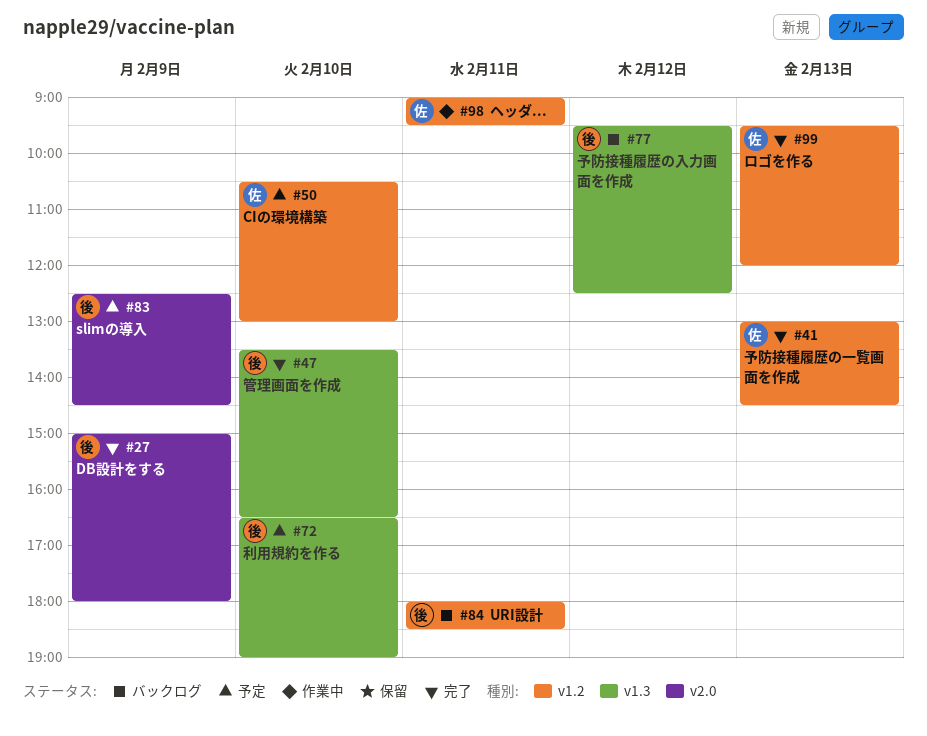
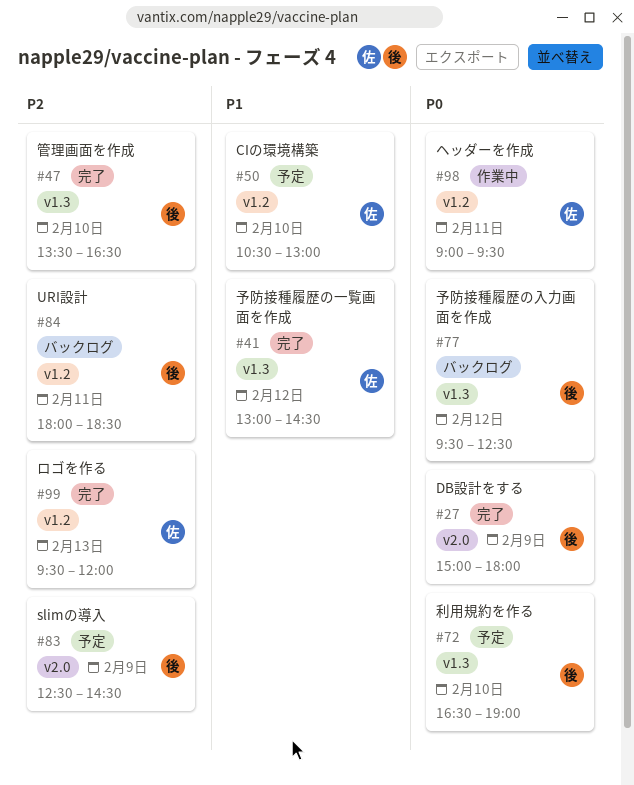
#41, label: v1.2 -> v1.3
#41, day: Feb 13 -> Feb 12

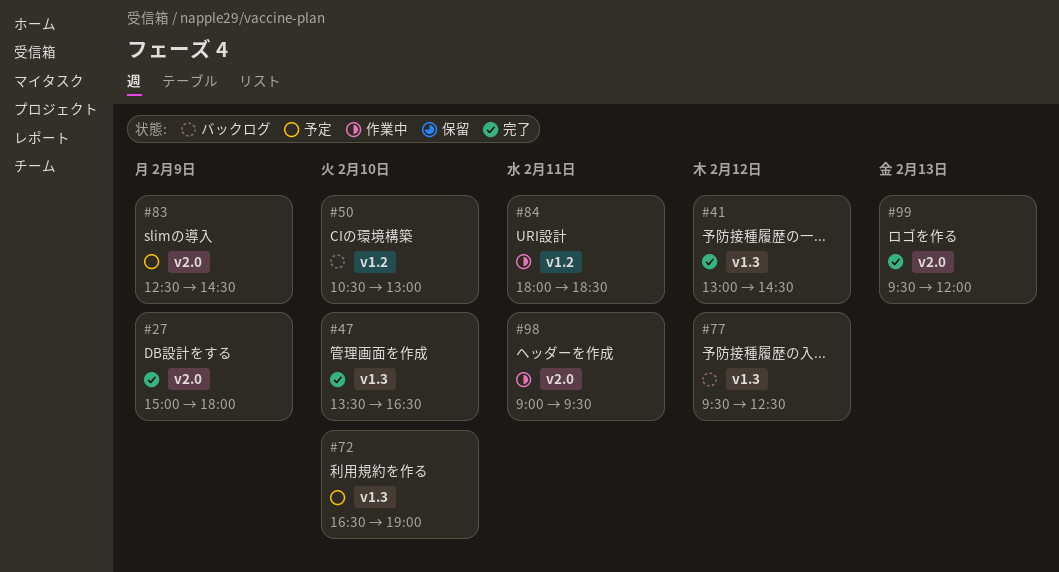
#50, status: 予定 -> バックログ
#84, status: バックログ -> 作業中
#98, label: v1.2 -> v2.0
#99, label: v1.2 -> v2.0

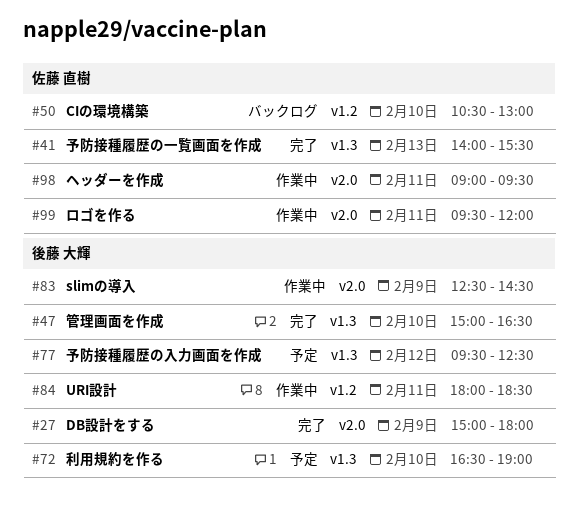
#41, day: Feb 12 -> Feb 13
#41, begins: 13:00 -> 14:00
#41, ends: 14:30 -> 15:30
#47, begins: 13:30 -> 15:00
#77, status: バックログ -> 予定
#83, status: 予定 -> 作業中
#99, status: 完了 -> 作業中
#99, day: Feb 13 -> Feb 11

